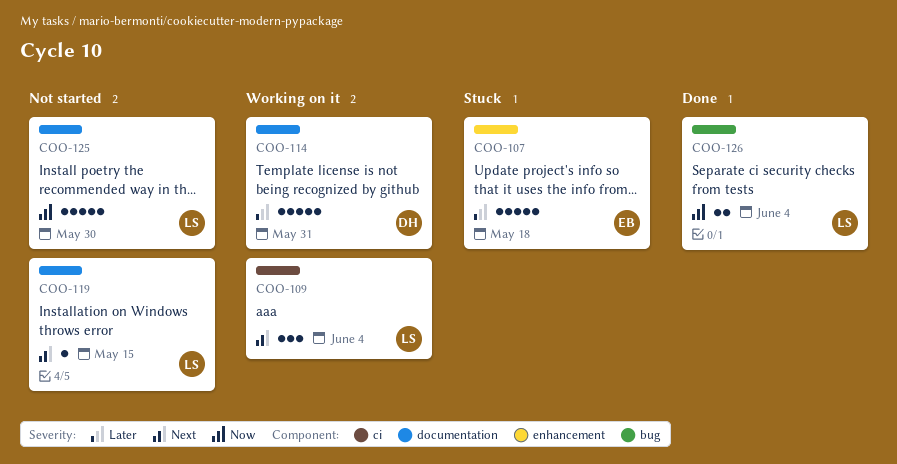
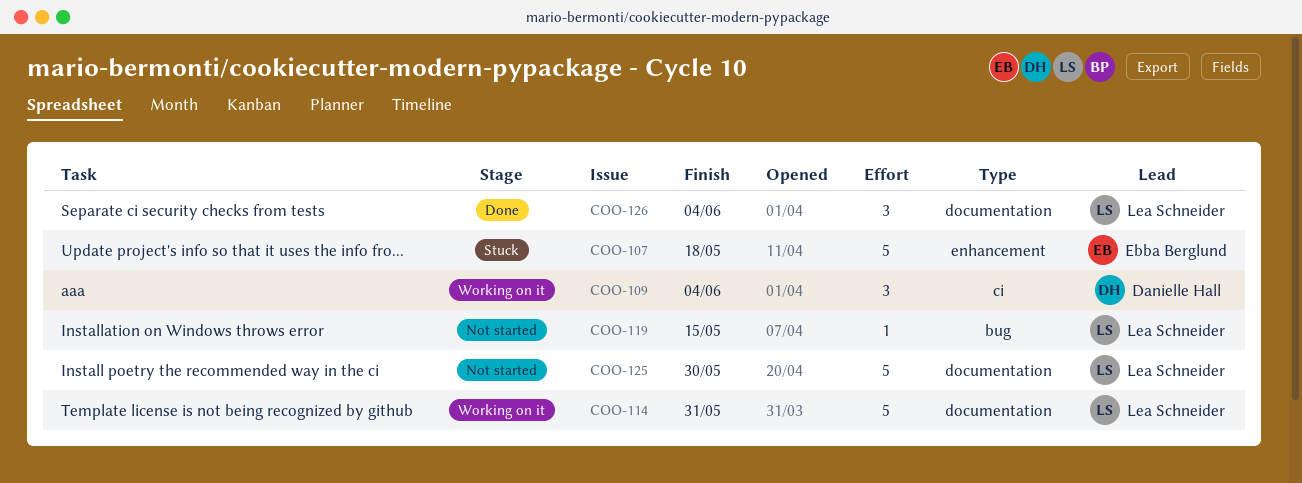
COO-109, owner: Lea Schneider -> Danielle Hall
COO-114, owner: Danielle Hall -> Lea Schneider
COO-119, label: documentation -> bug
COO-126, label: bug -> documentation
COO-126, estimate: 2 -> 3

